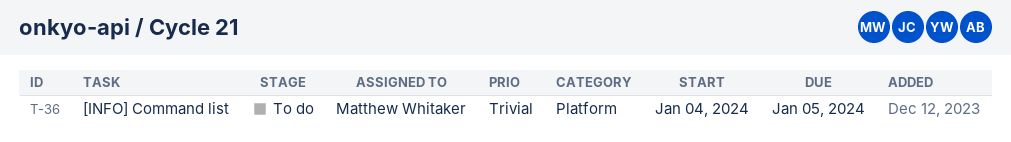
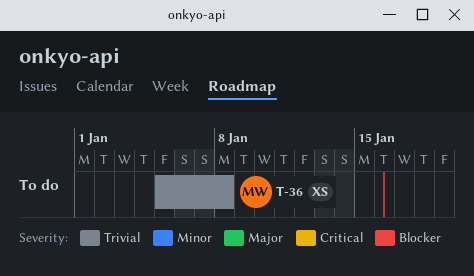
T-36, start: Jan 4 -> Jan 5
T-36, due: Jan 5 -> Jan 8

